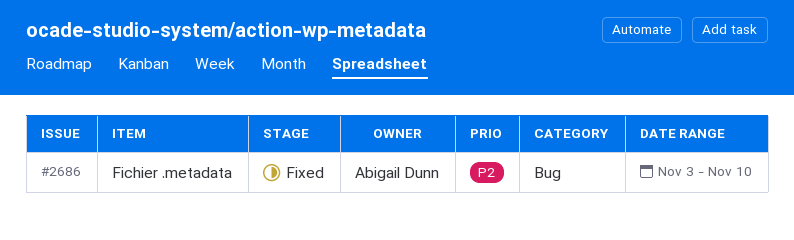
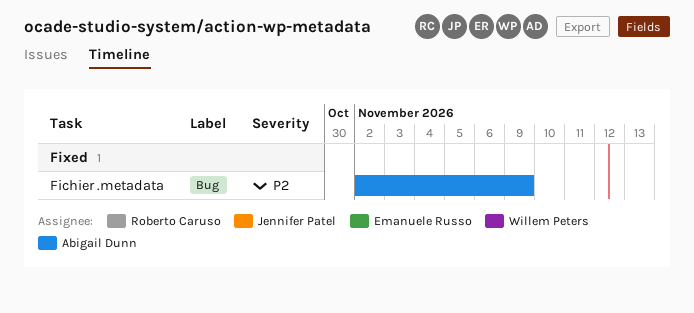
Fichier .metadata, start: Nov 3 -> Nov 2
Fichier .metadata, due: Nov 10 -> Nov 9

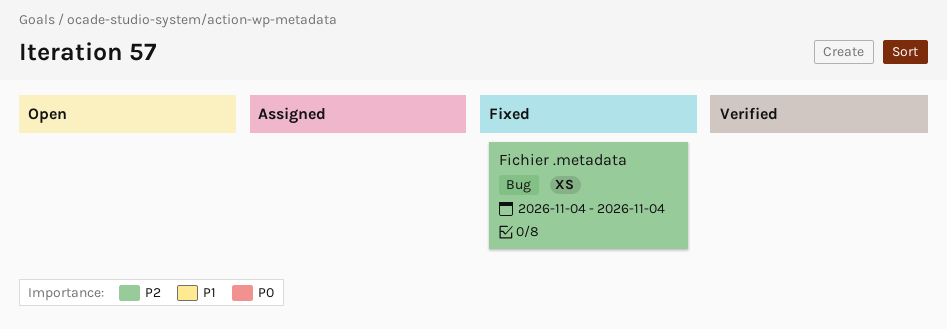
Fichier .metadata, start: Nov 2 -> Nov 4
Fichier .metadata, due: Nov 9 -> Nov 4

